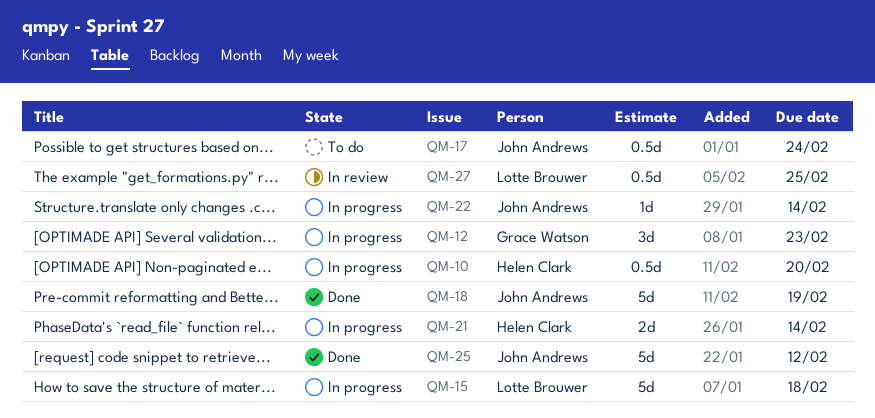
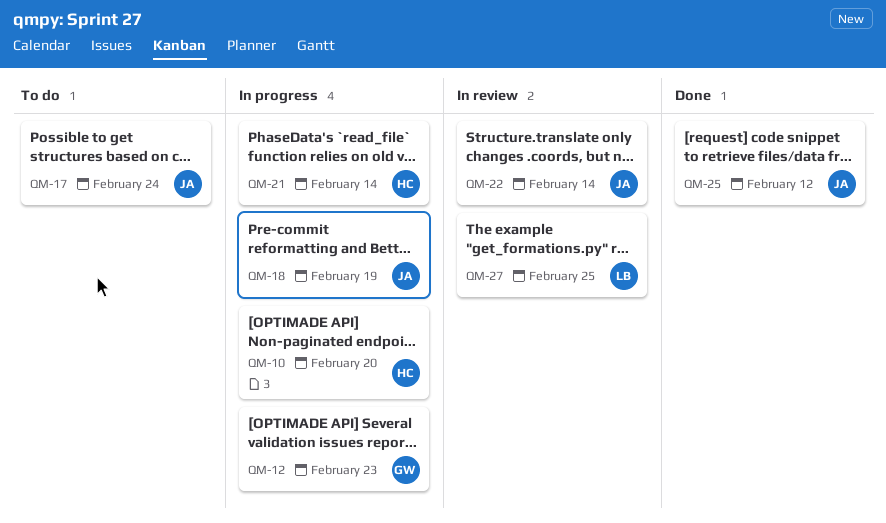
QM-15: present -> none
QM-18, status: Done -> In progress
QM-22, status: In progress -> In review

